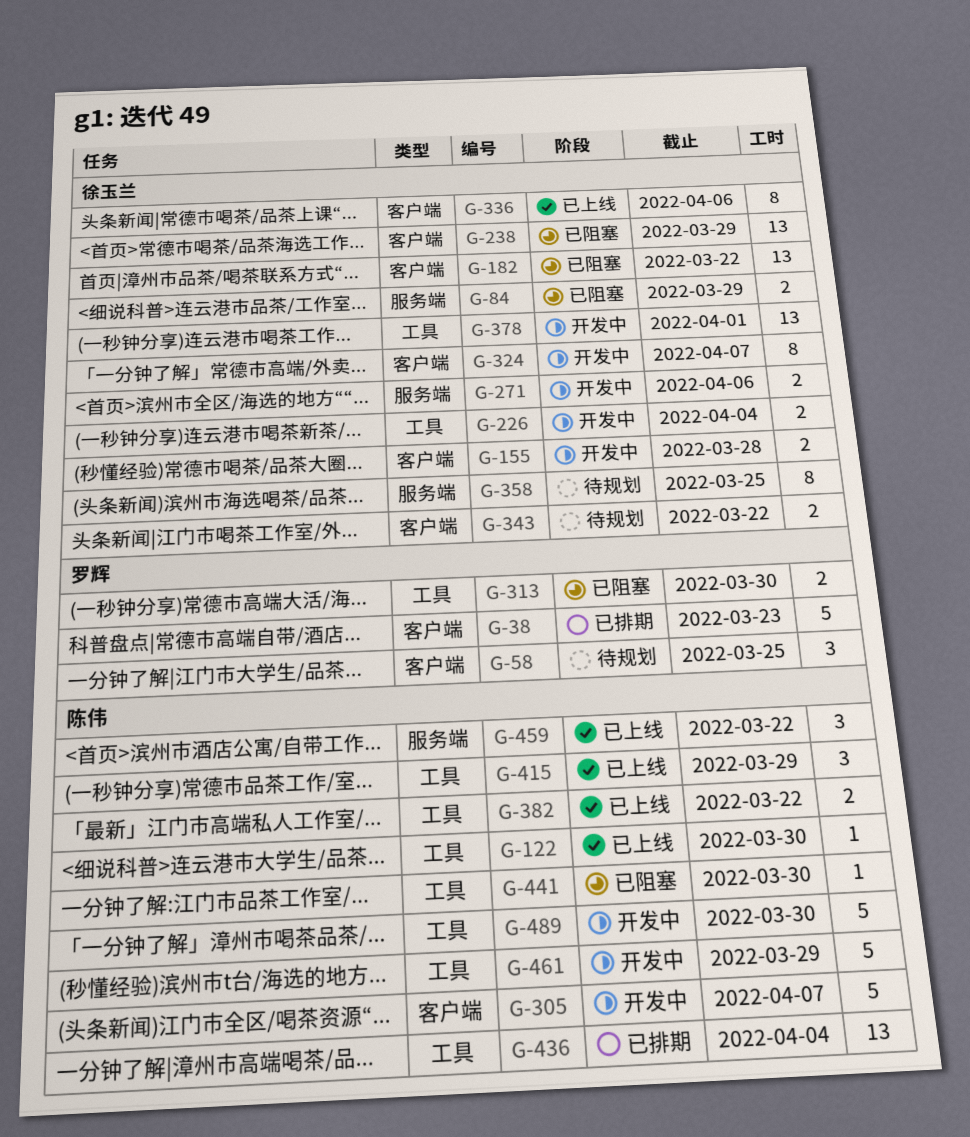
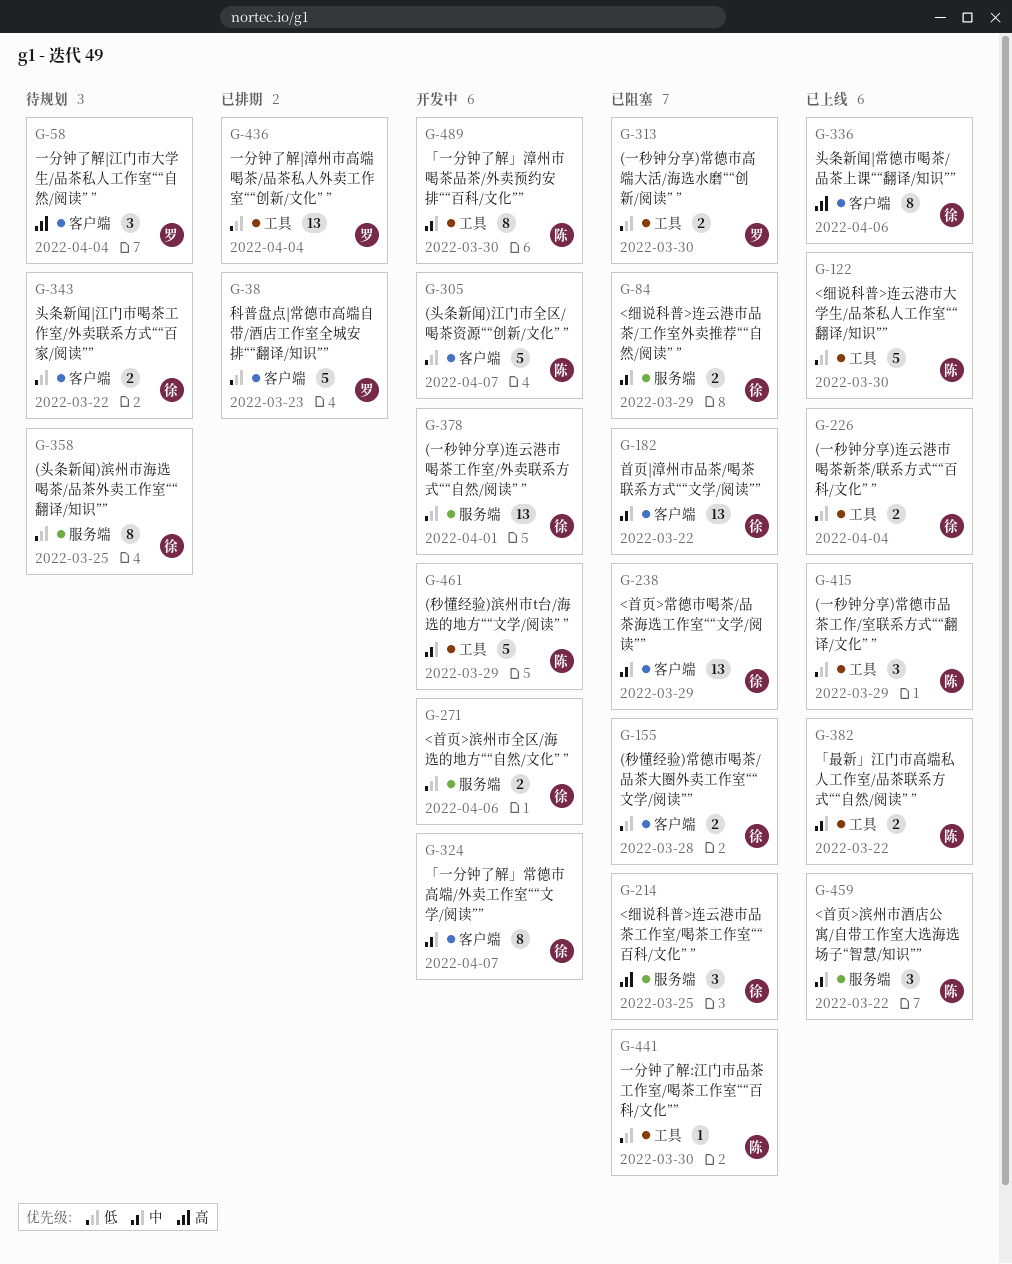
G-58, due: Mar 25 -> Apr 4
G-122, estimate: 1 -> 5
G-155, status: 开发中 -> 已阻塞
G-214: none -> present
G-226, status: 开发中 -> 已上线
G-378, label: 工具 -> 服务端
G-436, owner: 陈伟 -> 罗辉
G-489, estimate: 5 -> 8

